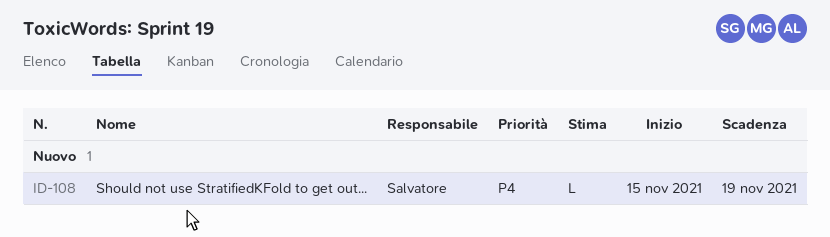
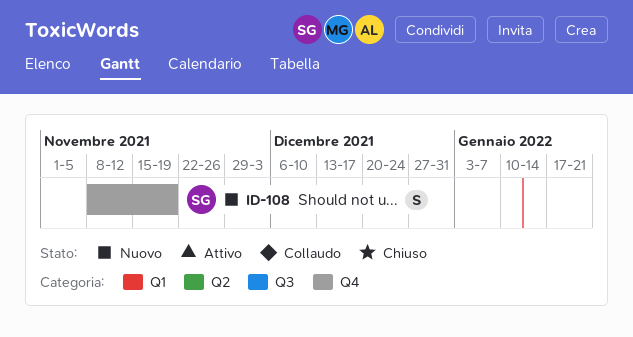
ID-108, estimate: L -> S
ID-108, start: Nov 15 -> Nov 8

